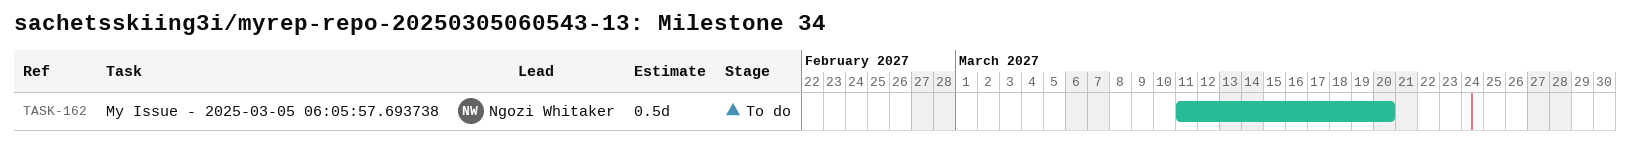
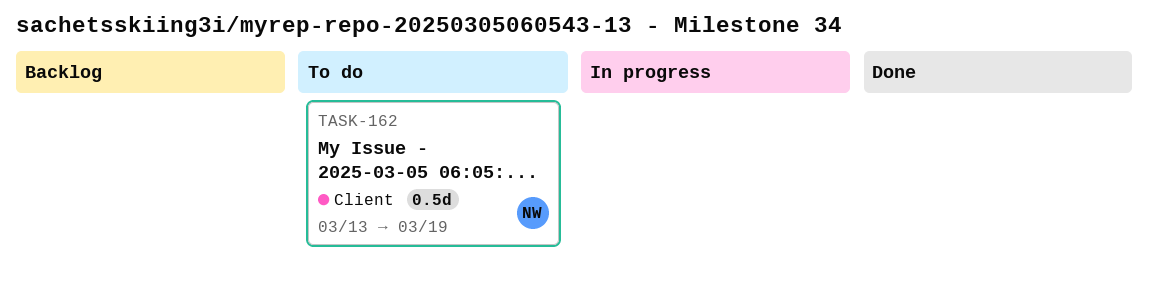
TASK-162, start: Mar 11 -> Mar 13
TASK-162, due: Mar 20 -> Mar 19

